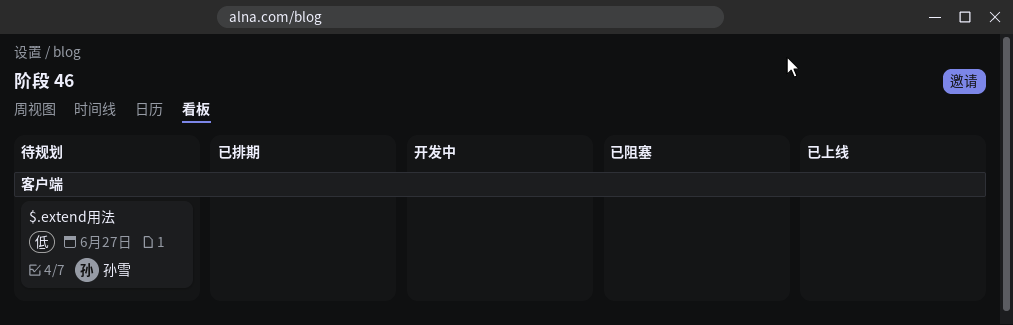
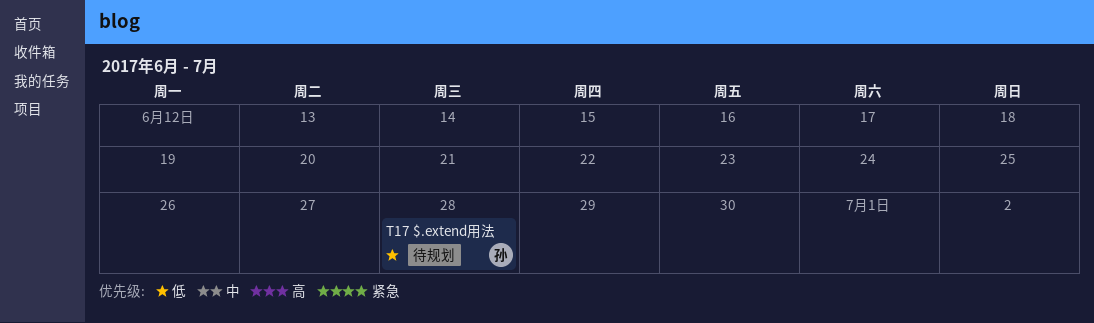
$.extend用法, due: Jun 27 -> Jun 28

